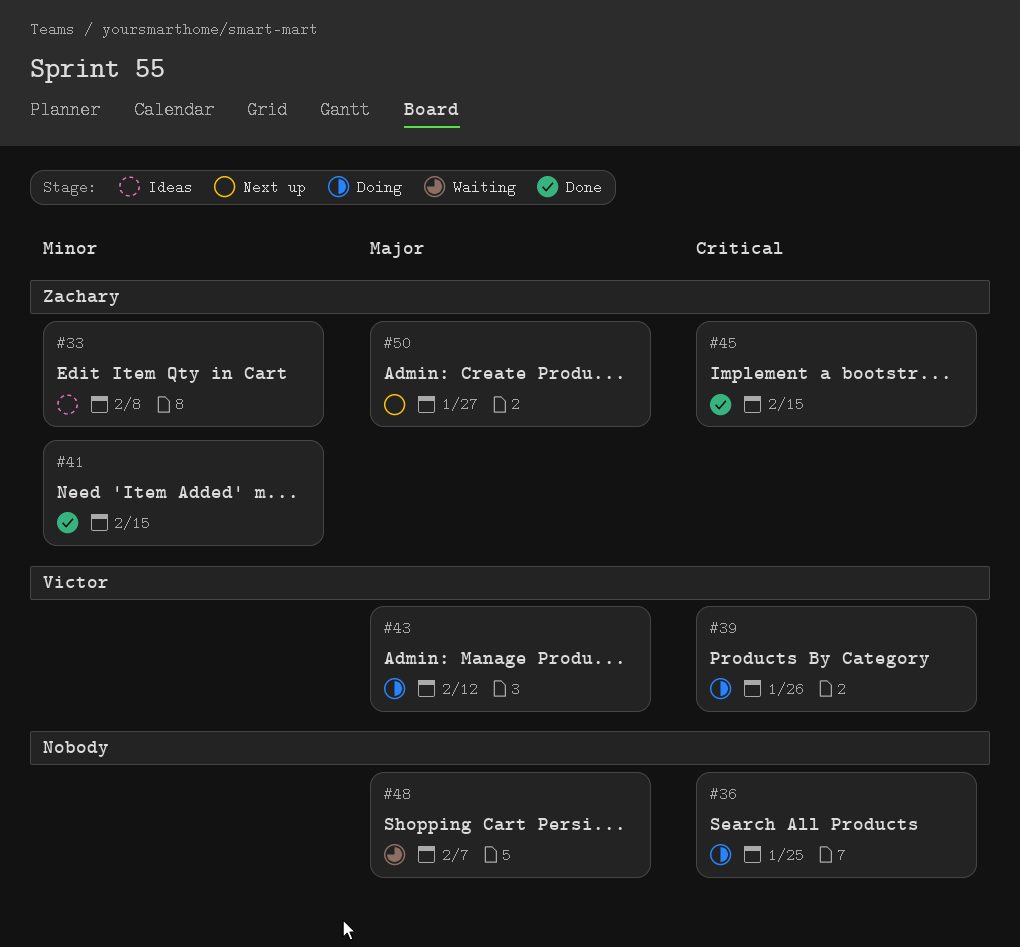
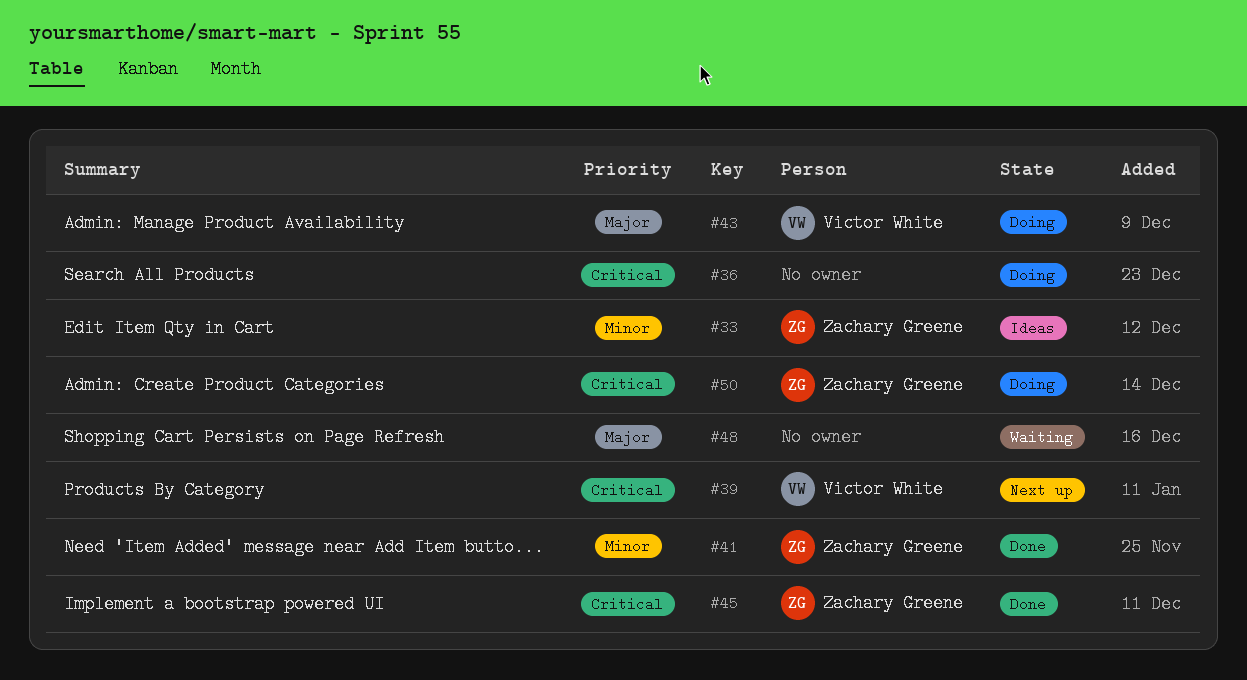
#39, status: Doing -> Next up
#50, status: Next up -> Doing
#50, priority: Major -> Critical

